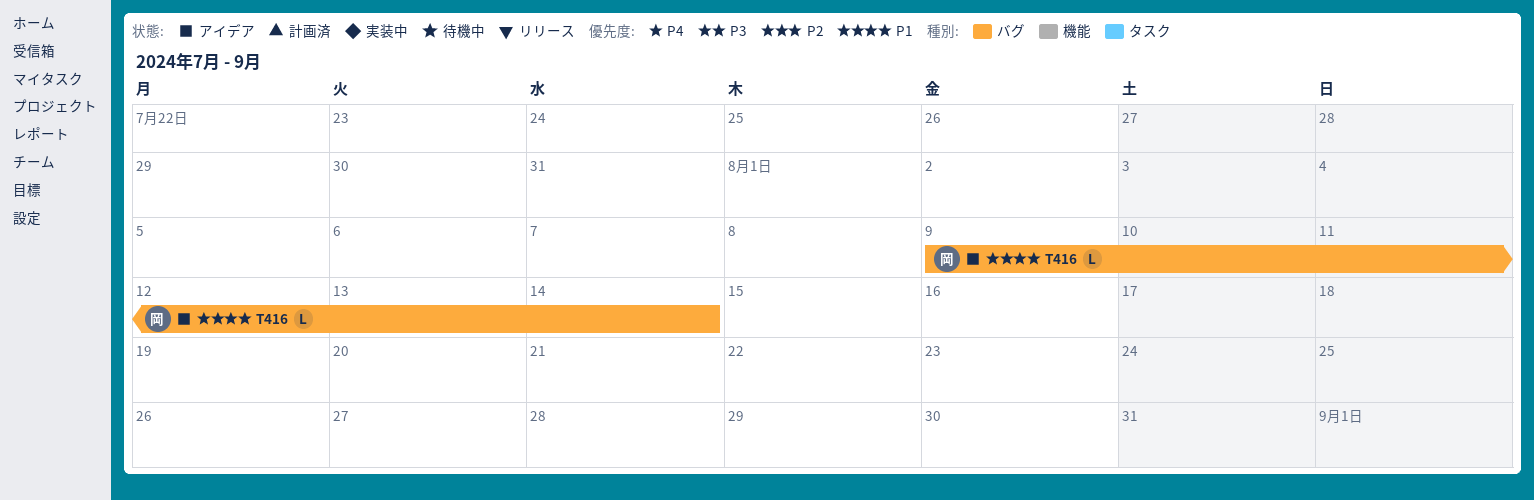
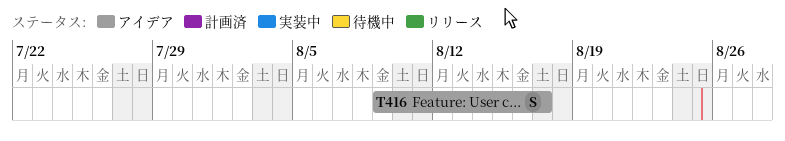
T416, estimate: L -> S
T416, due: Aug 14 -> Aug 17

